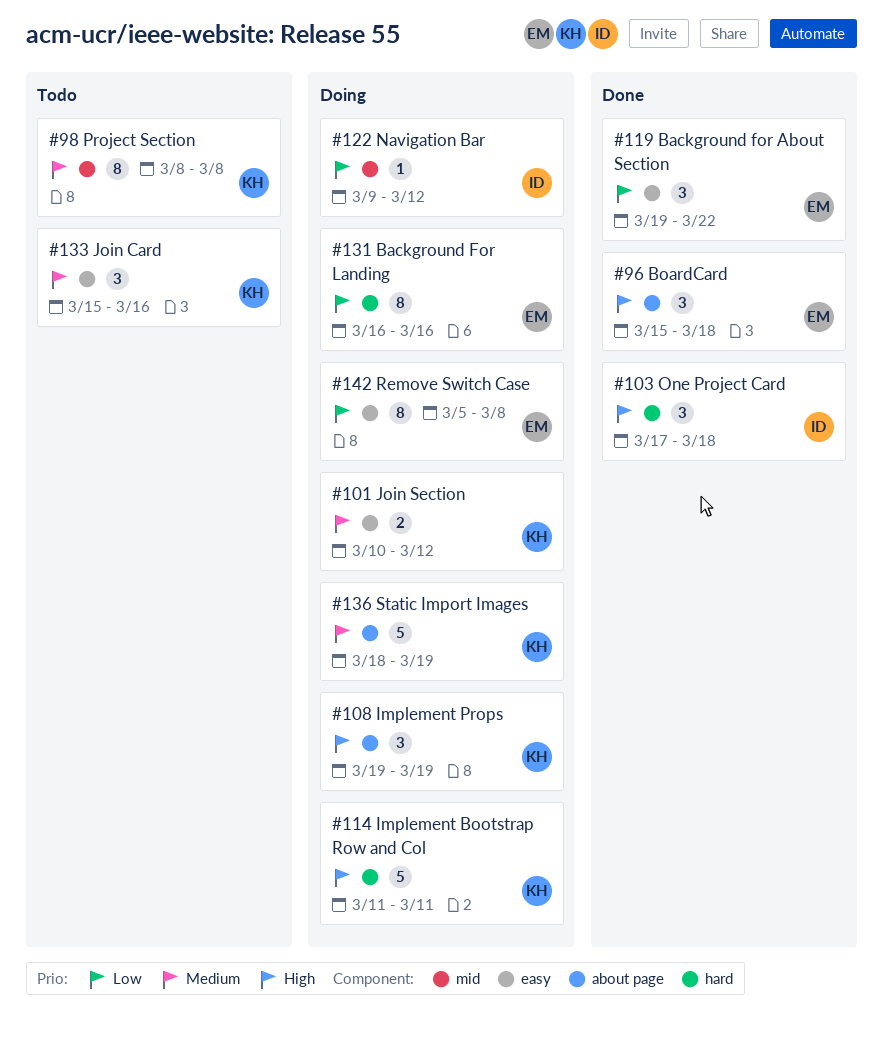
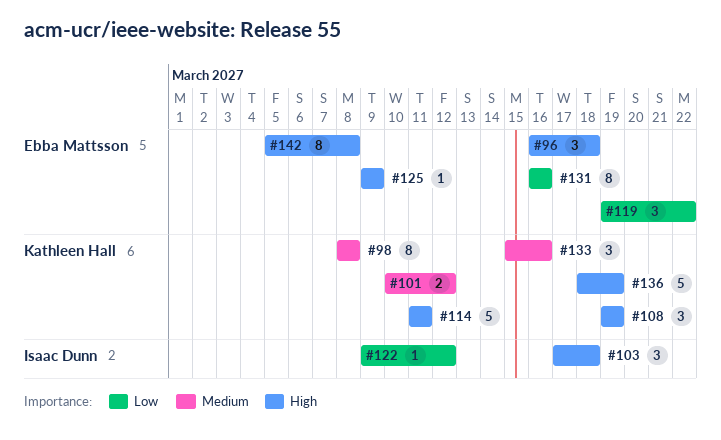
#96, start: Mar 15 -> Mar 16
#125: none -> present
#136, priority: Medium -> High
#142, priority: Low -> High

